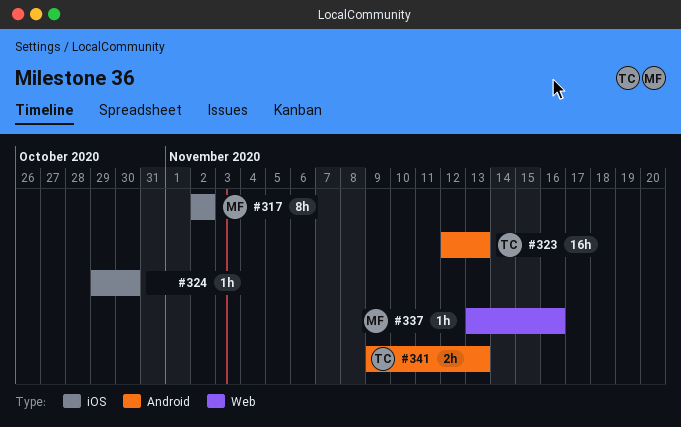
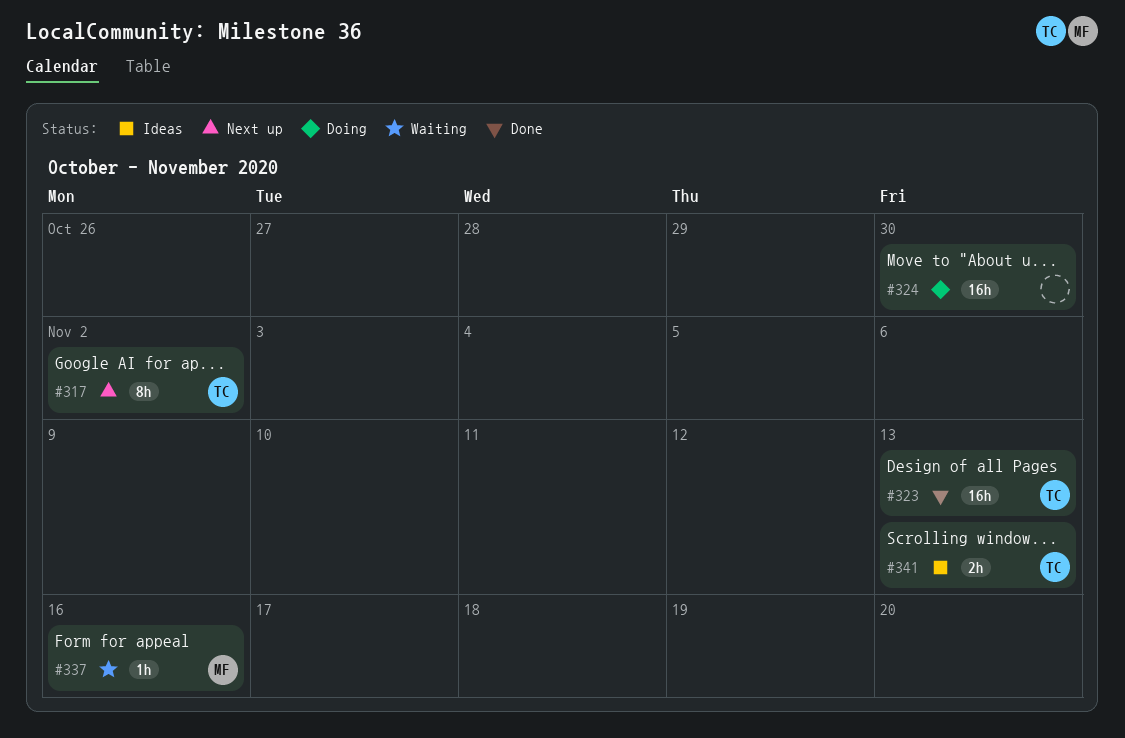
#317, owner: MF -> TC
#324, estimate: 1h -> 16h

